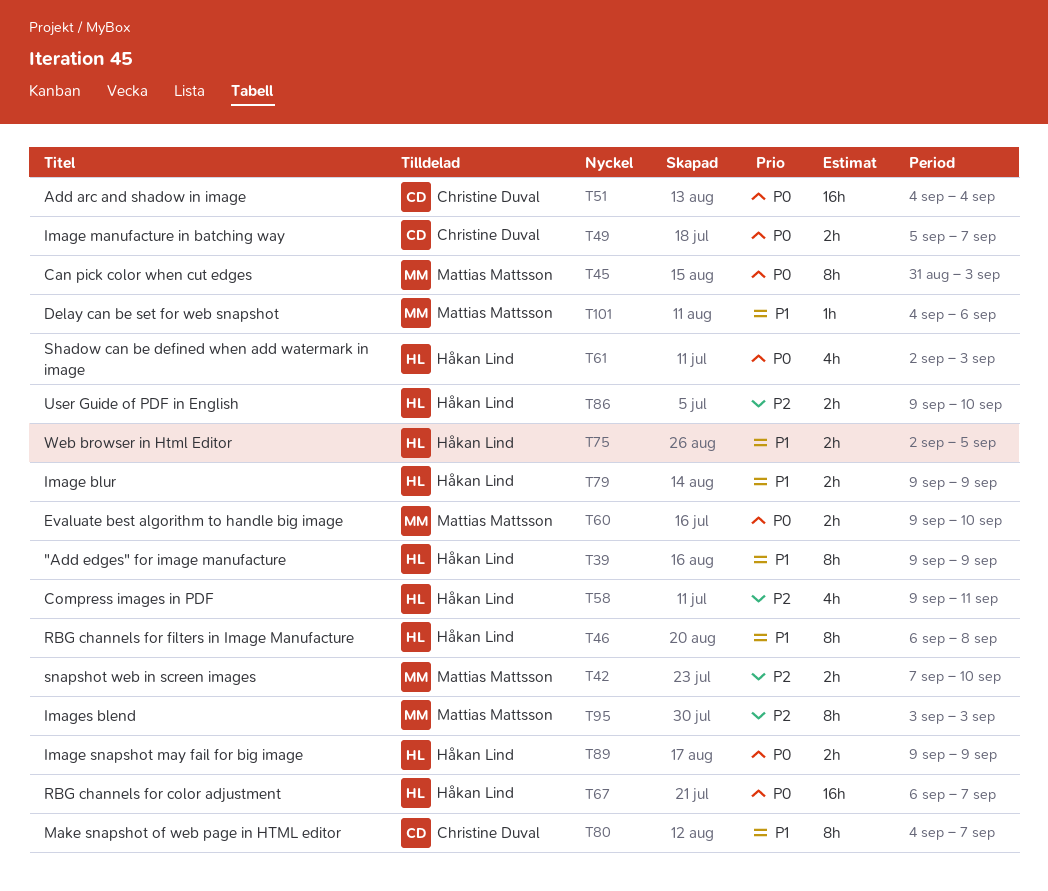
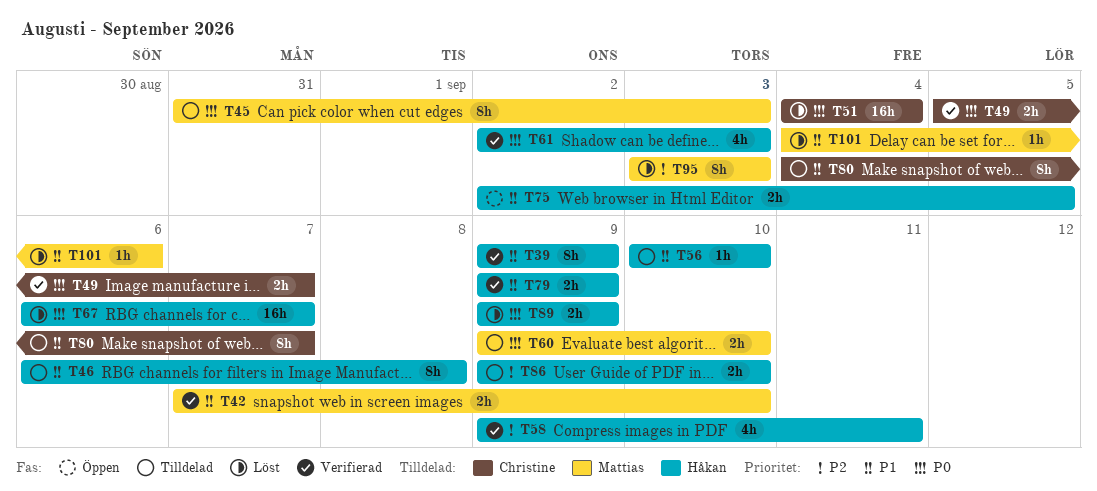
T42, priority: P2 -> P1
T56: none -> present

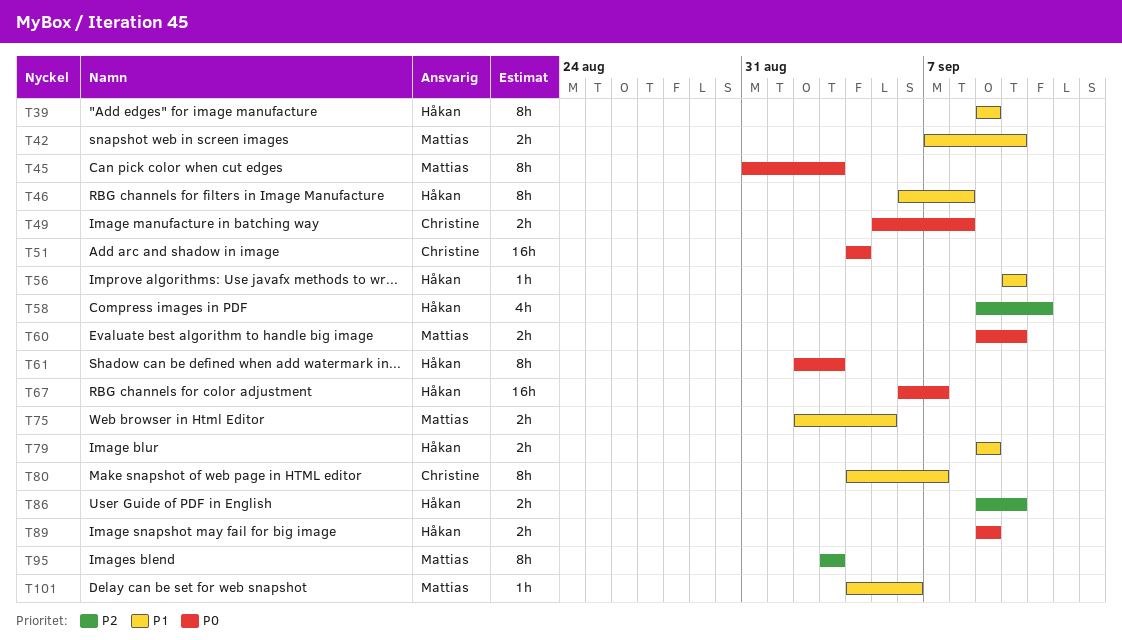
T49, due: Sep 7 -> Sep 8
T61, estimate: 4h -> 8h
T75, owner: Håkan -> Mattias

